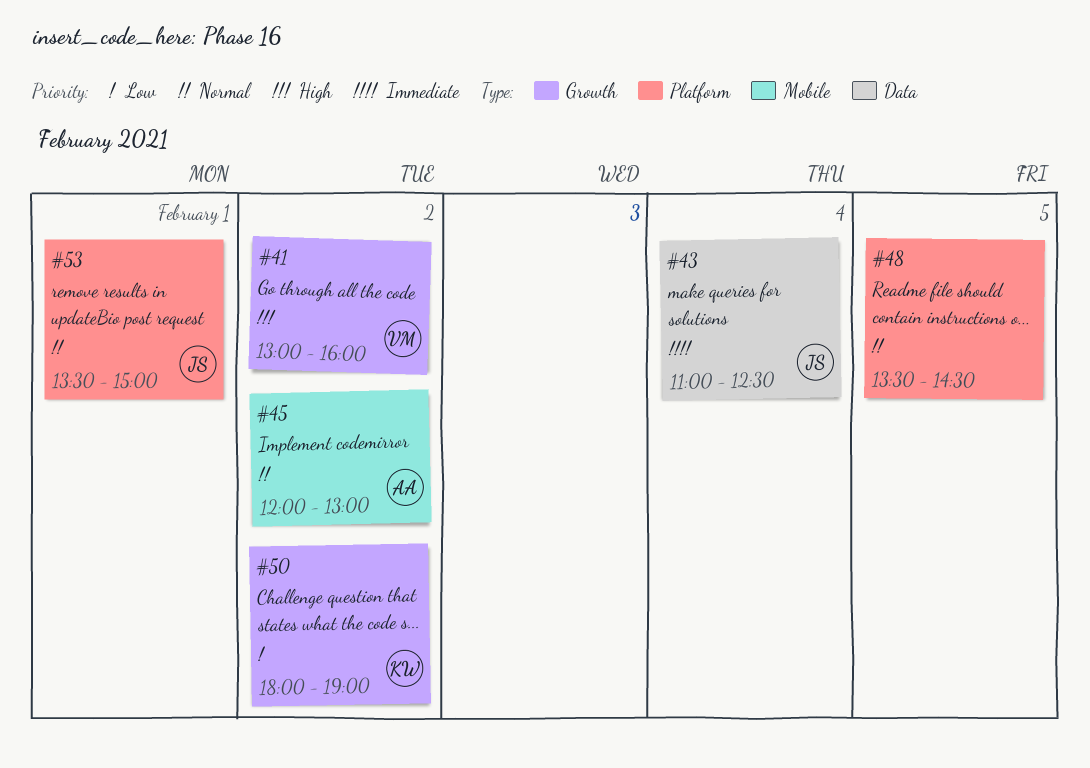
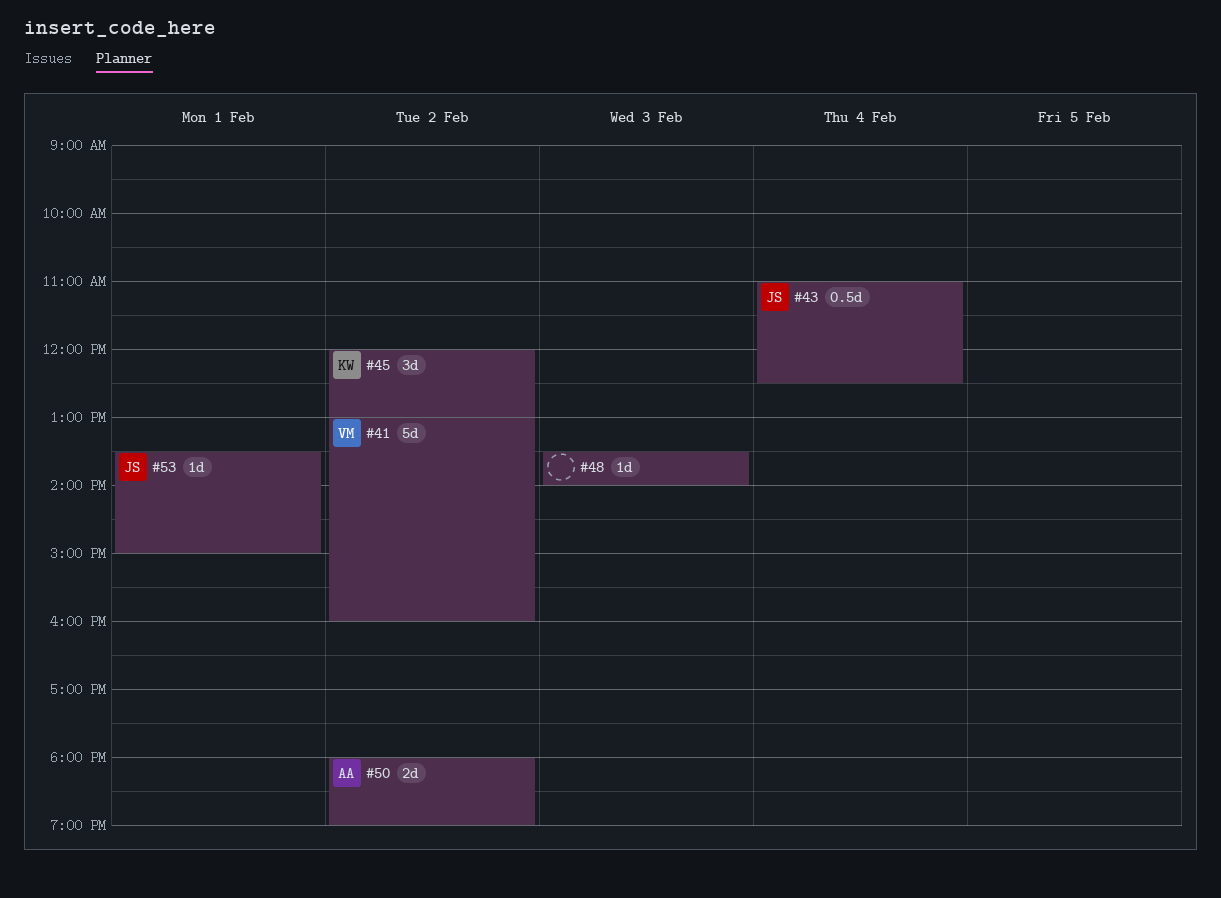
#45, owner: AA -> KW
#48, day: Feb 5 -> Feb 3
#48, ends: 14:30 -> 14:00
#50, owner: KW -> AA

